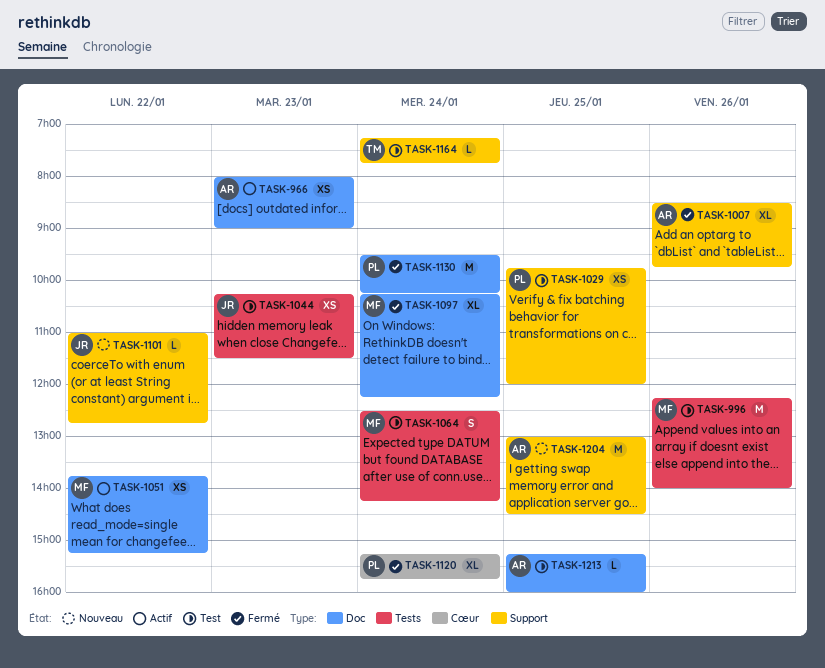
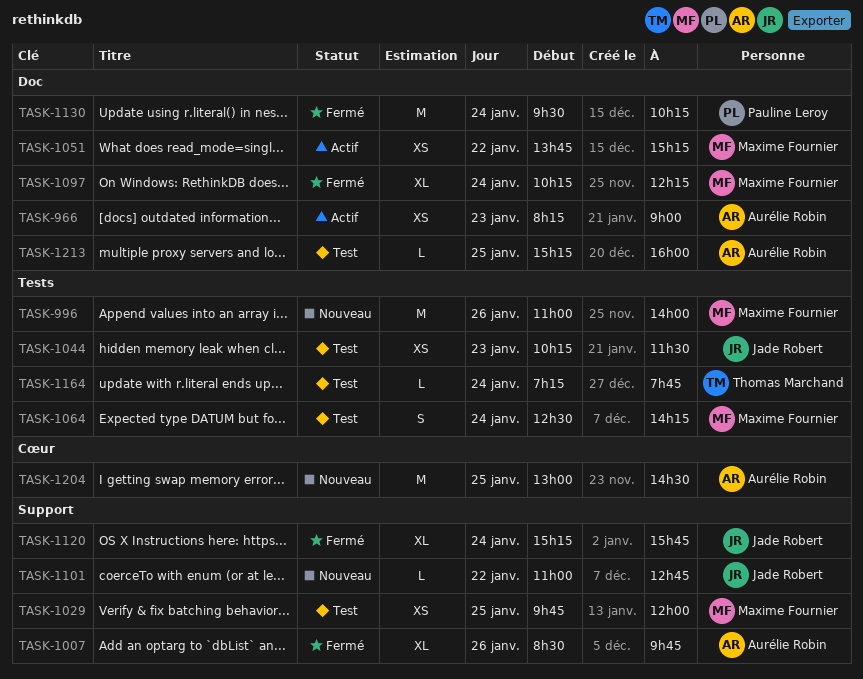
TASK-966, begins: 08:00 -> 08:15
TASK-996, status: Test -> Nouveau
TASK-996, begins: 12:15 -> 11:00
TASK-1029, owner: Pauline Leroy -> Maxime Fournier
TASK-1120, owner: Pauline Leroy -> Jade Robert
TASK-1120, label: Cœur -> Support
TASK-1164, label: Support -> Tests
TASK-1204, label: Support -> Cœur

